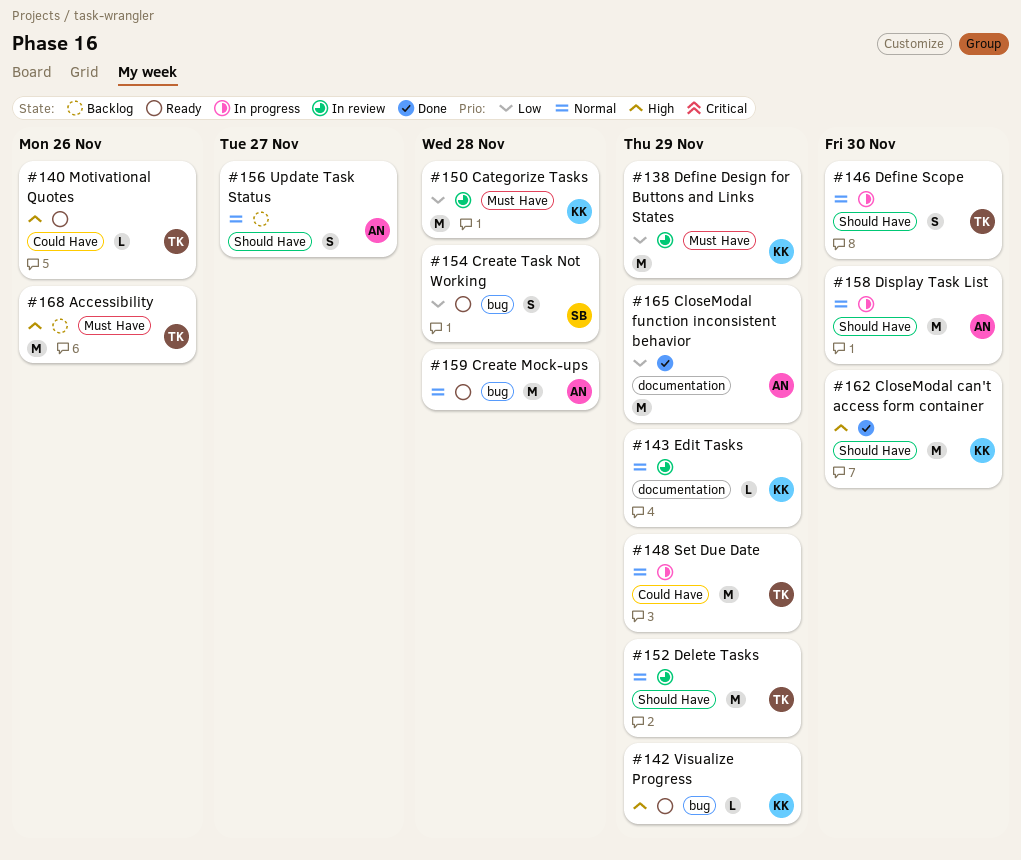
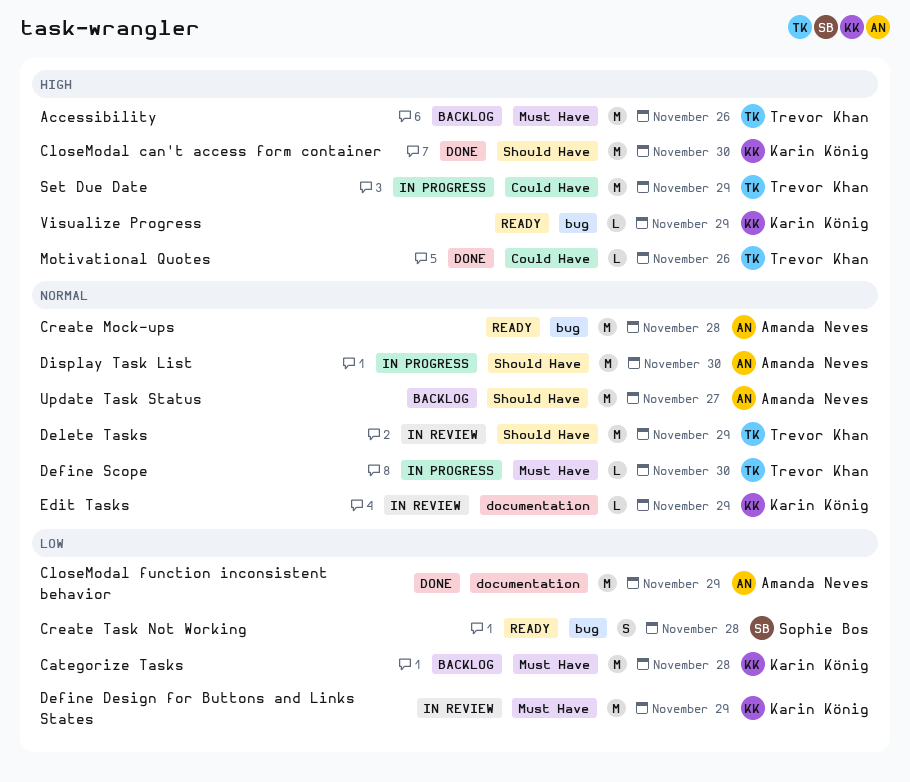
Categorize Tasks, status: In review -> Backlog
Define Scope, label: Should Have -> Must Have
Define Scope, estimate: S -> L
Motivational Quotes, status: Ready -> Done
Set Due Date, priority: Normal -> High
Update Task Status, estimate: S -> M

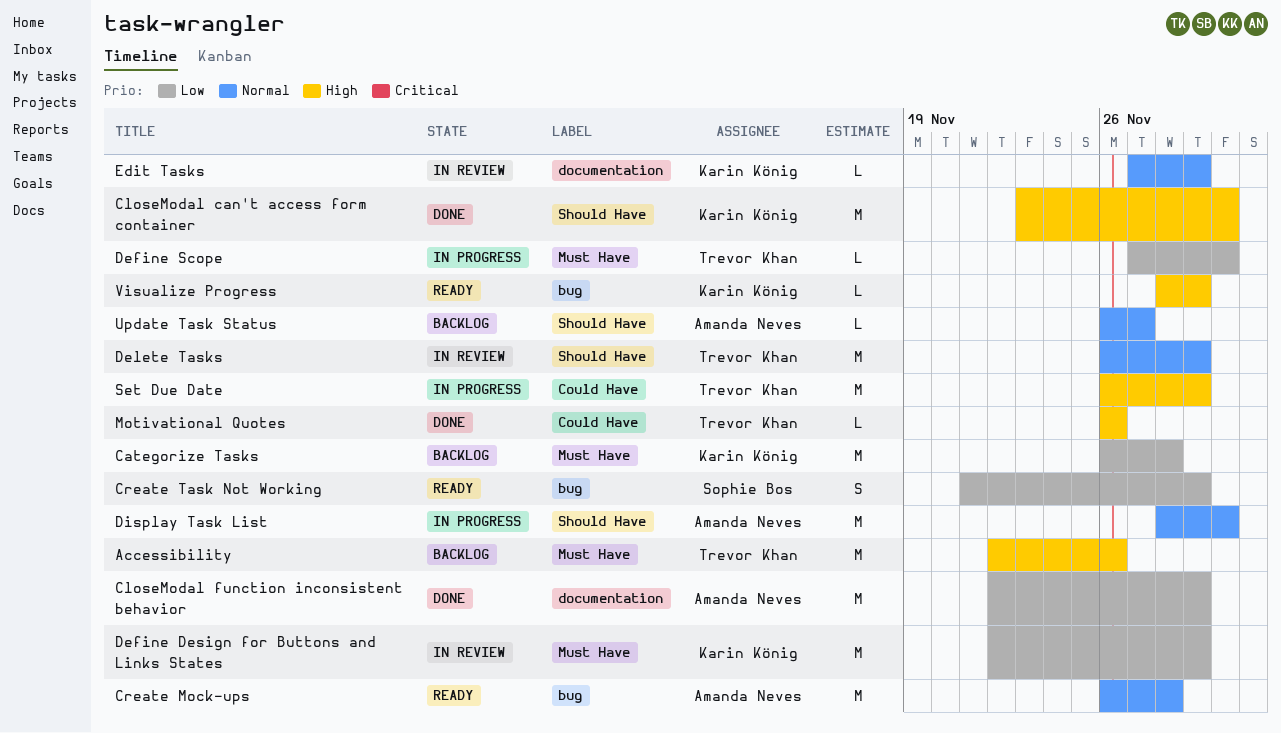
Create Task Not Working, due: Nov 28 -> Nov 29
Define Scope, priority: Normal -> Low
Update Task Status, estimate: M -> L

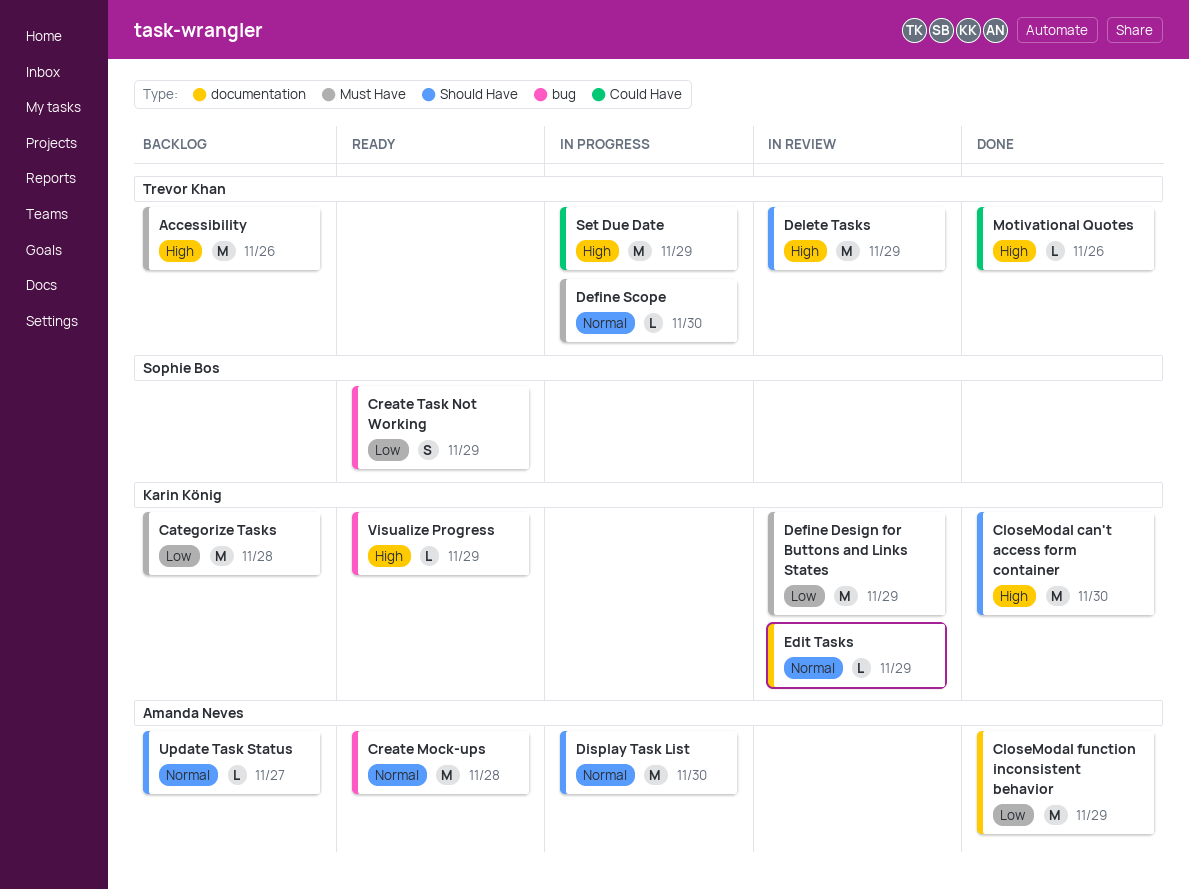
Define Scope, priority: Low -> Normal
Delete Tasks, priority: Normal -> High

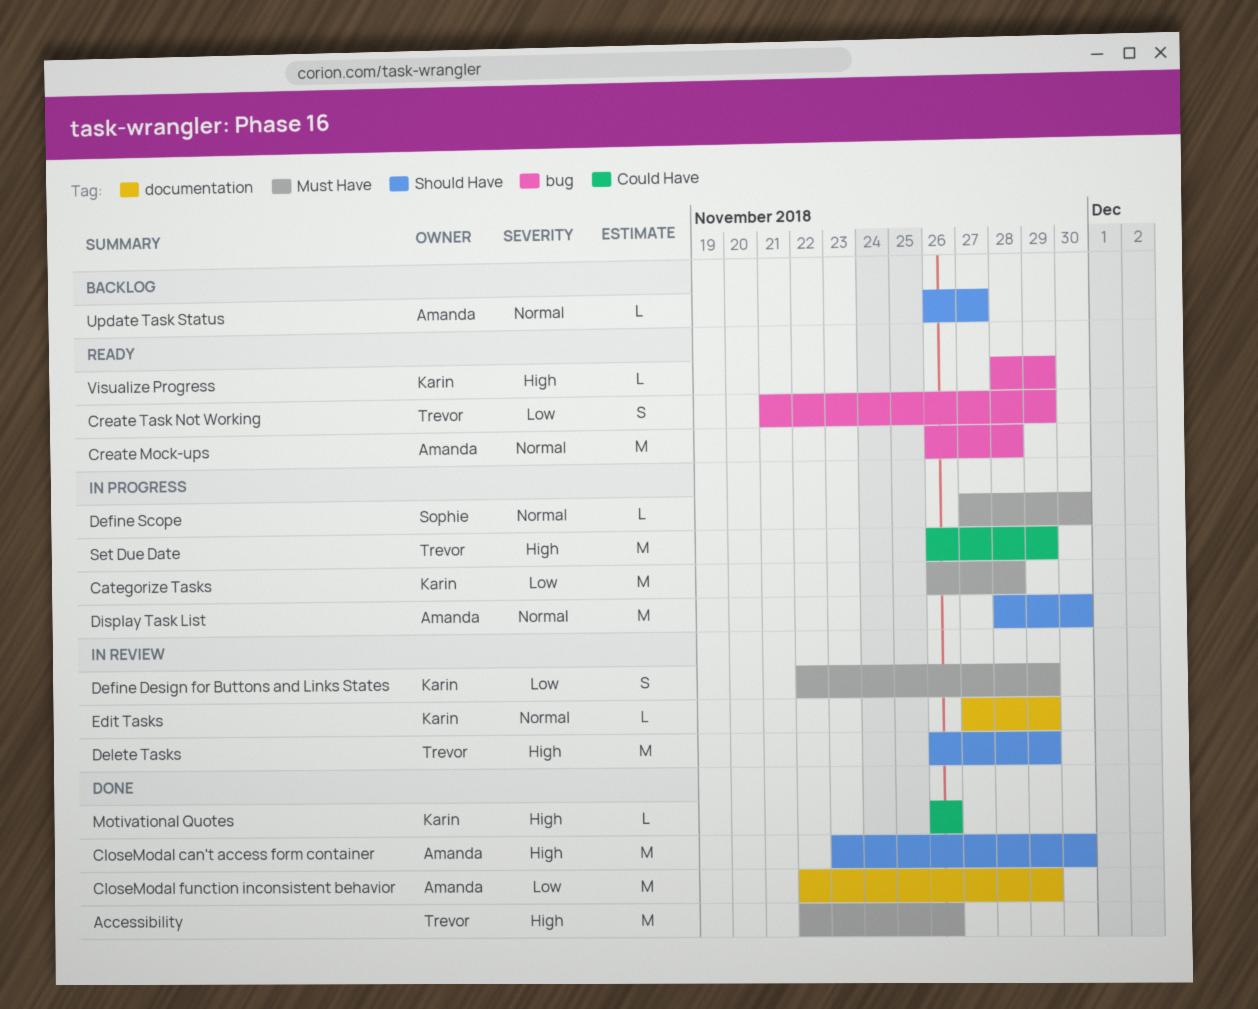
Accessibility, status: Backlog -> Done
Categorize Tasks, status: Backlog -> In progress
CloseModal can't access form container, owner: Karin König -> Amanda Neves
Create Task Not Working, owner: Sophie Bos -> Trevor Khan
Define Design for Buttons and Links States, estimate: M -> S
Define Scope, owner: Trevor Khan -> Sophie Bos
Motivational Quotes, owner: Trevor Khan -> Karin König

